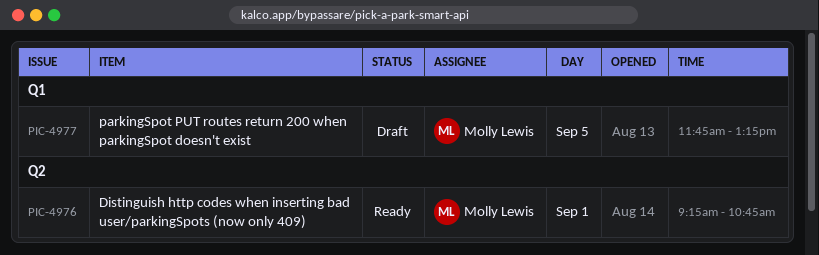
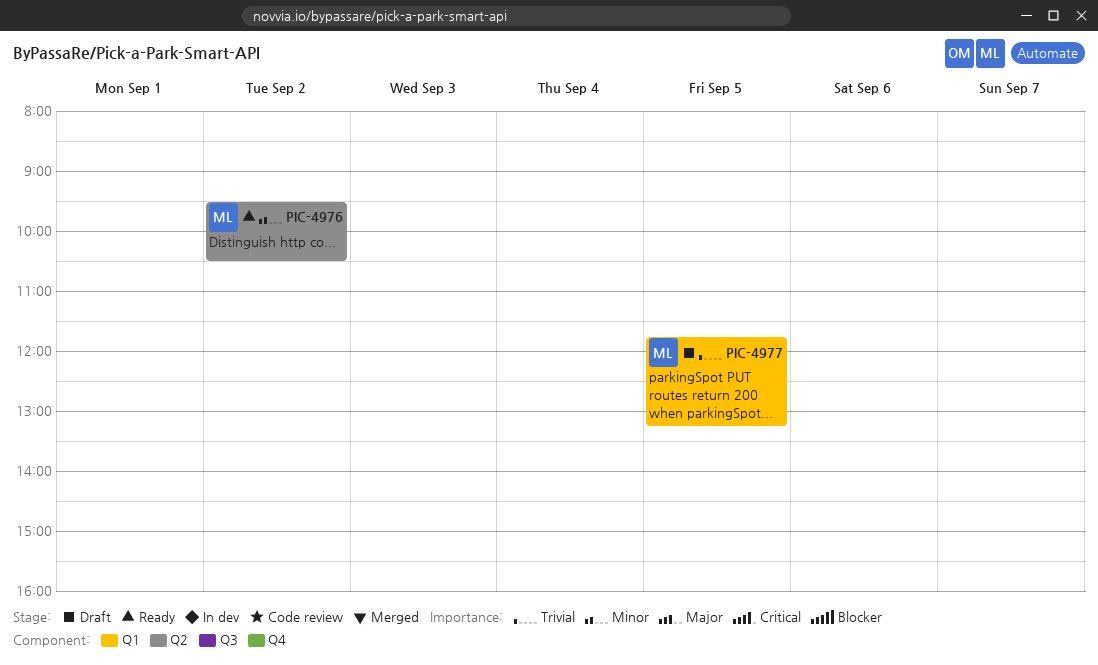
PIC-4976, day: Sep 1 -> Sep 2
PIC-4976, begins: 09:15 -> 09:30
PIC-4976, ends: 10:45 -> 10:30

